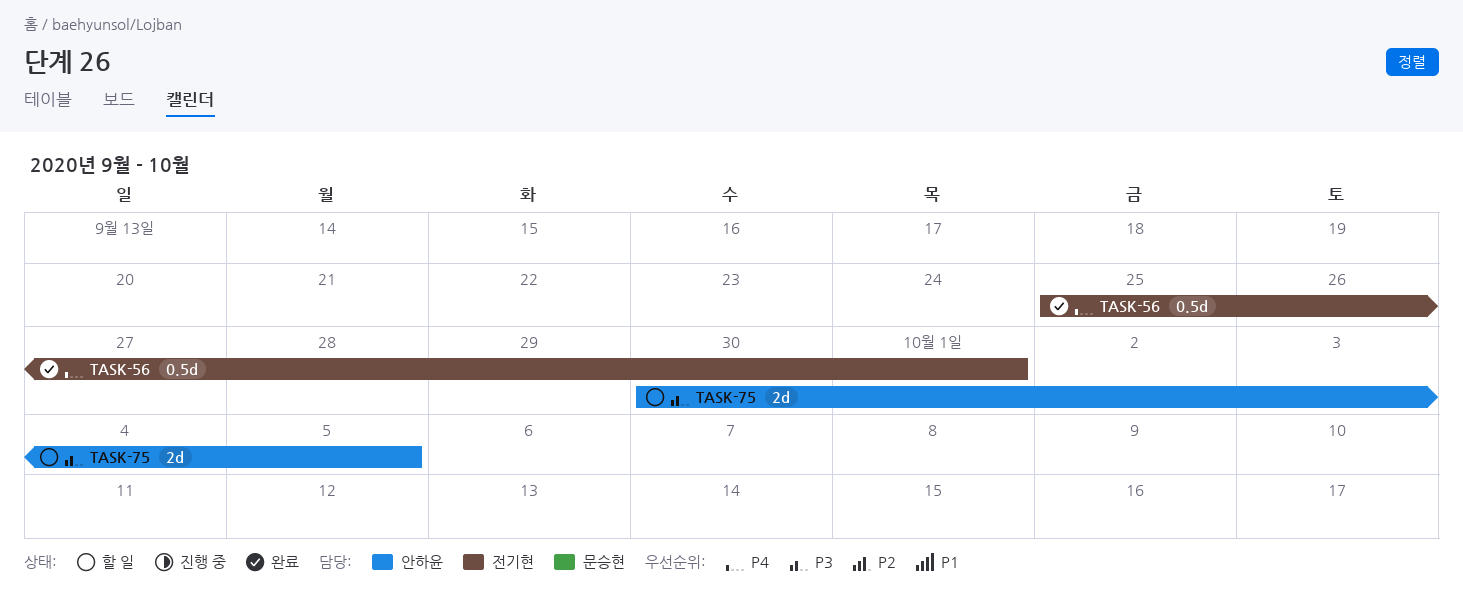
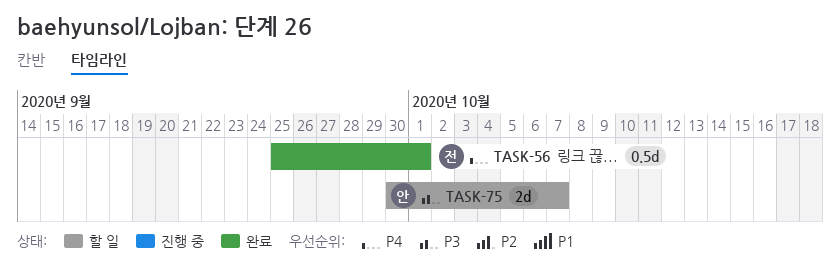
TASK-75, due: Oct 5 -> Oct 7

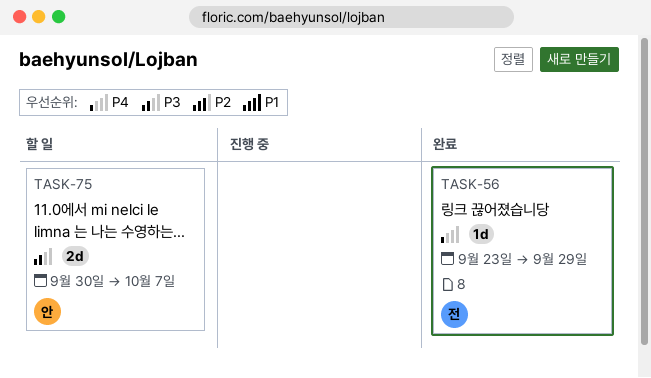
TASK-56, estimate: 0.5d -> 1d
TASK-56, start: Sep 25 -> Sep 23
TASK-56, due: Oct 1 -> Sep 29

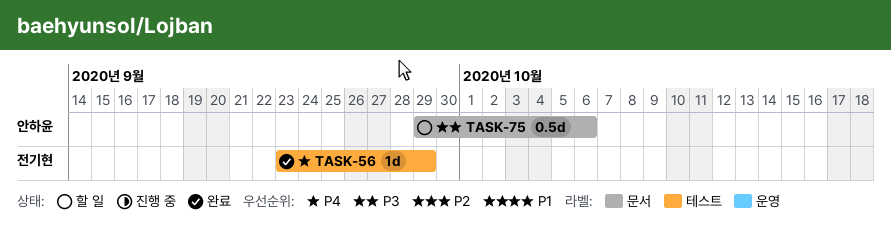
TASK-75, estimate: 2d -> 0.5d
TASK-75, start: Sep 30 -> Sep 29
TASK-75, due: Oct 7 -> Oct 6

